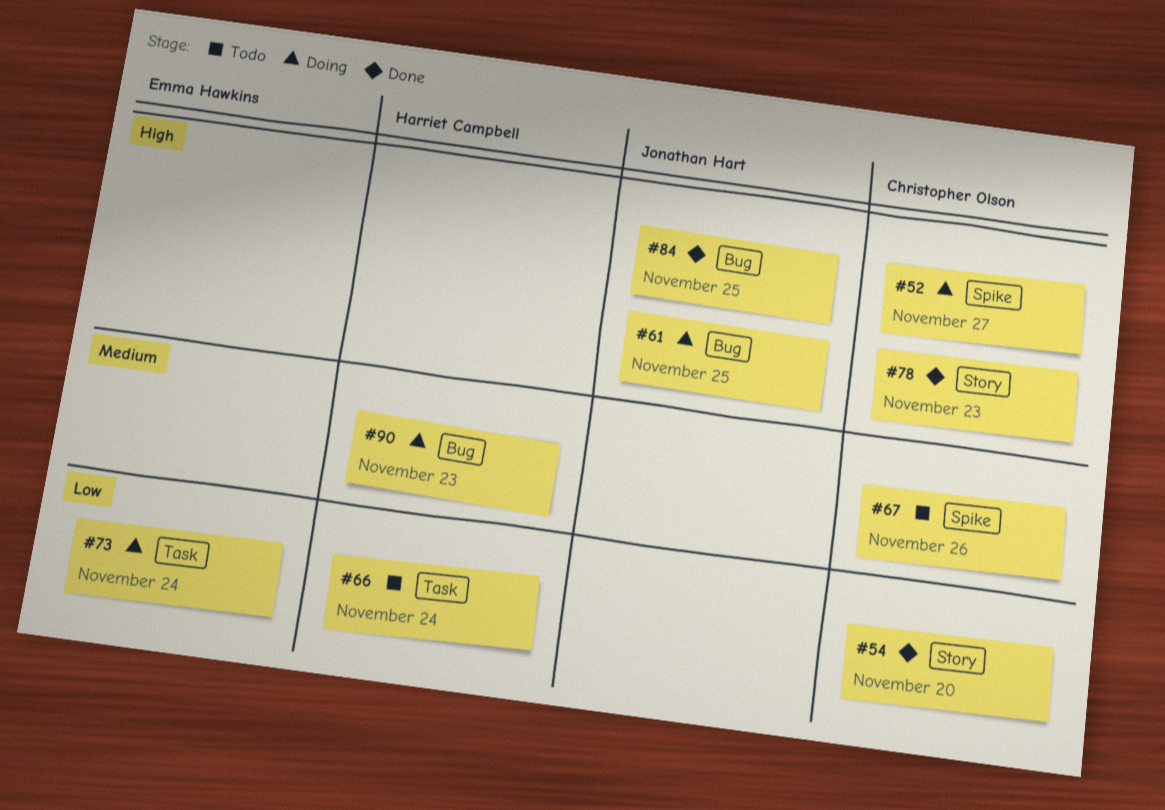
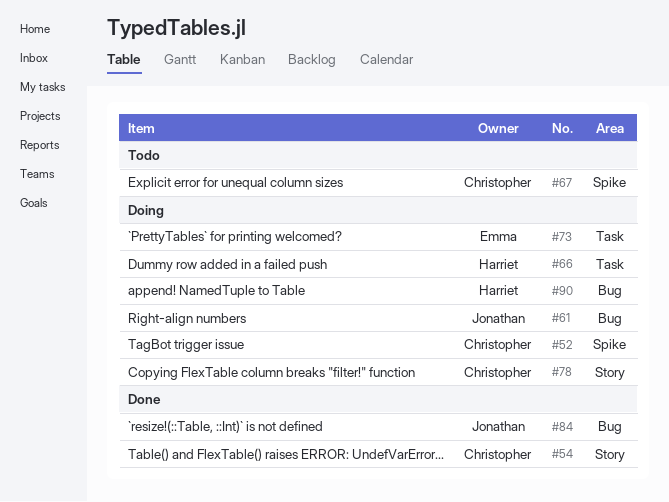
#66, status: Todo -> Doing
#78, status: Done -> Doing

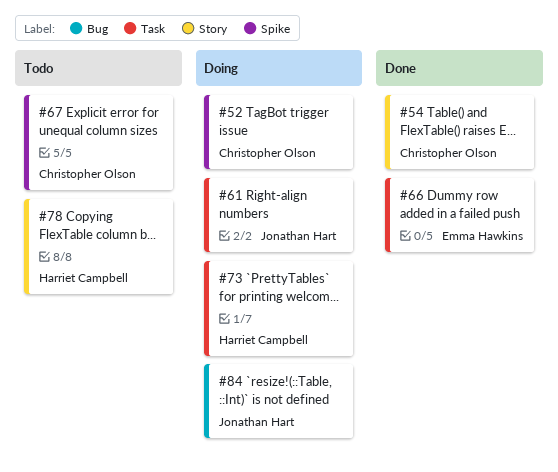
#61, label: Bug -> Task
#66, status: Doing -> Done
#66, owner: Harriet Campbell -> Emma Hawkins
#73, owner: Emma Hawkins -> Harriet Campbell
#78, status: Doing -> Todo
#78, owner: Christopher Olson -> Harriet Campbell
#84, status: Done -> Doing
#90: present -> none

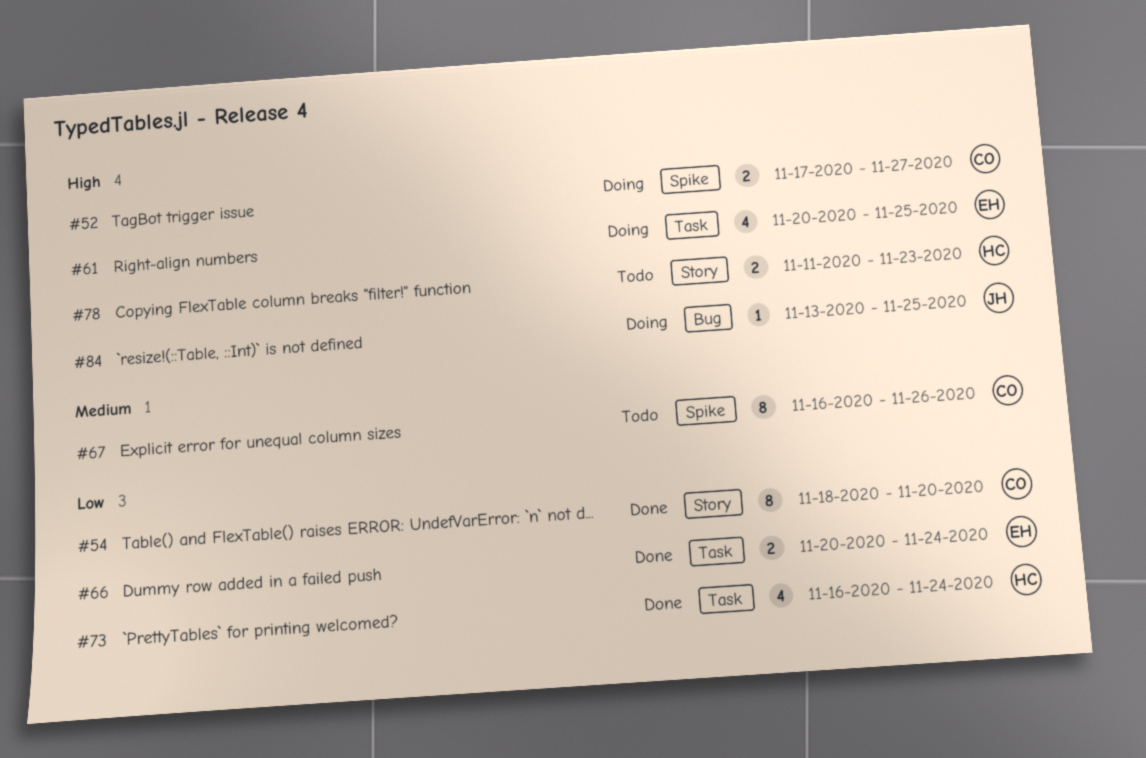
#61, owner: Jonathan Hart -> Emma Hawkins
#73, status: Doing -> Done

